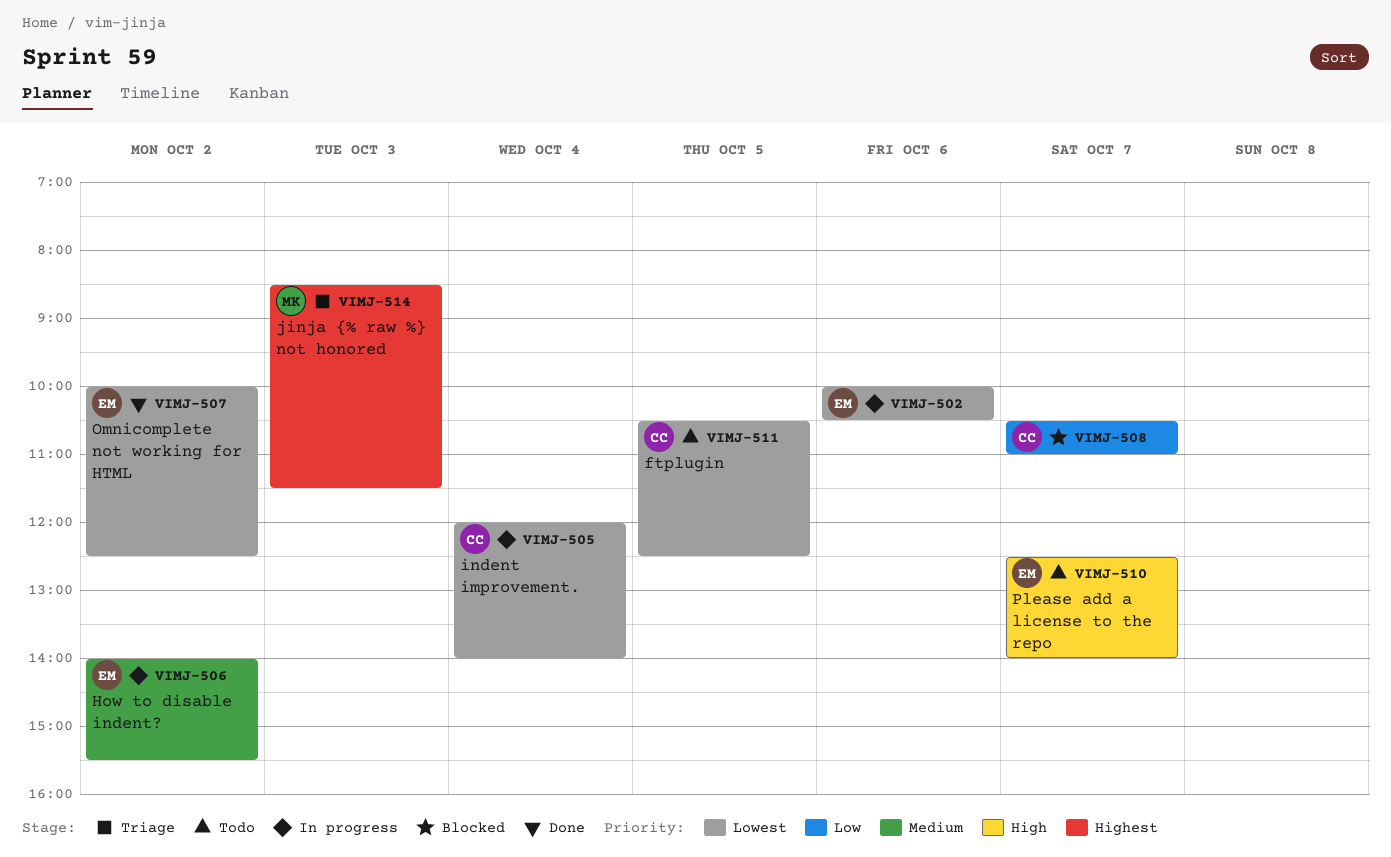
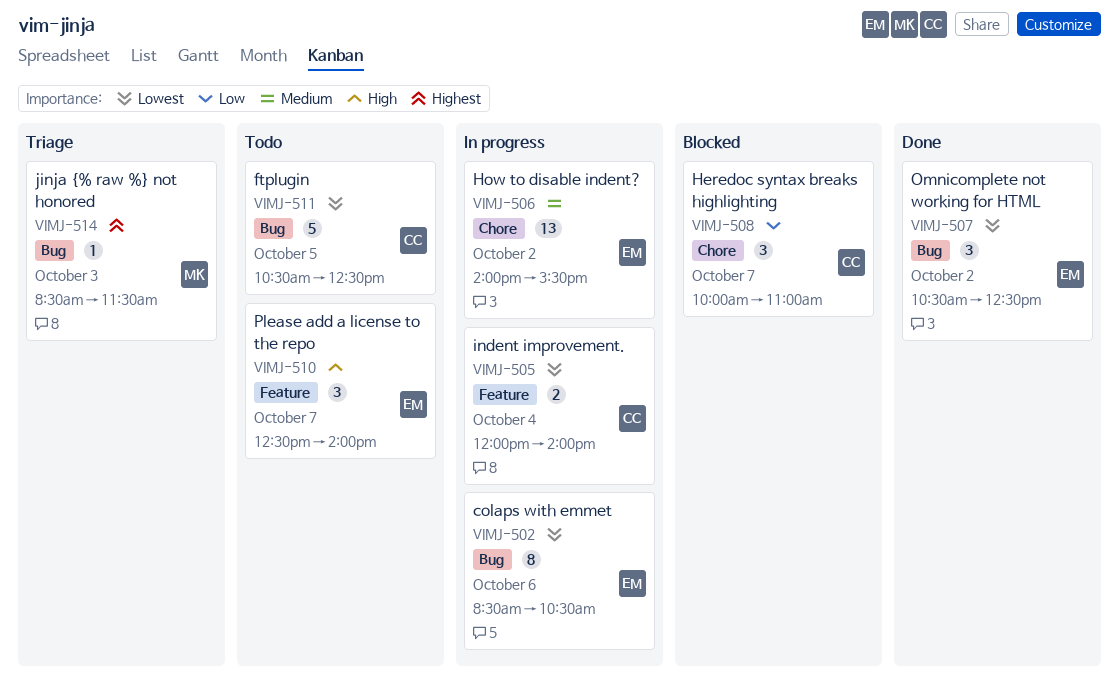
VIMJ-502, begins: 10:00 -> 08:30
VIMJ-507, begins: 10:00 -> 10:30
VIMJ-508, begins: 10:30 -> 10:00

